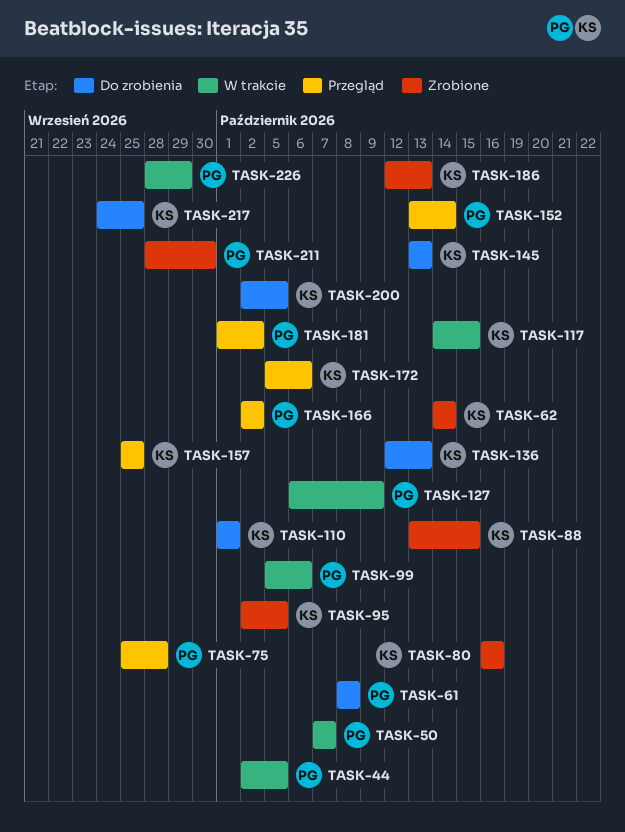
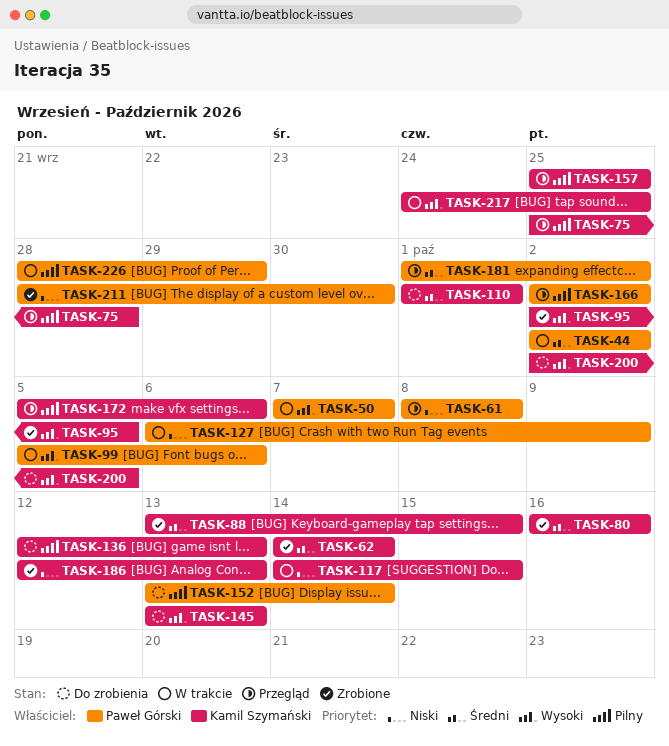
TASK-44, due: Oct 5 -> Oct 2
TASK-61, status: Do zrobienia -> Przegląd
TASK-75, owner: Paweł Górski -> Kamil Szymański
TASK-152, status: Przegląd -> Do zrobienia
TASK-217, status: Do zrobienia -> W trakcie

